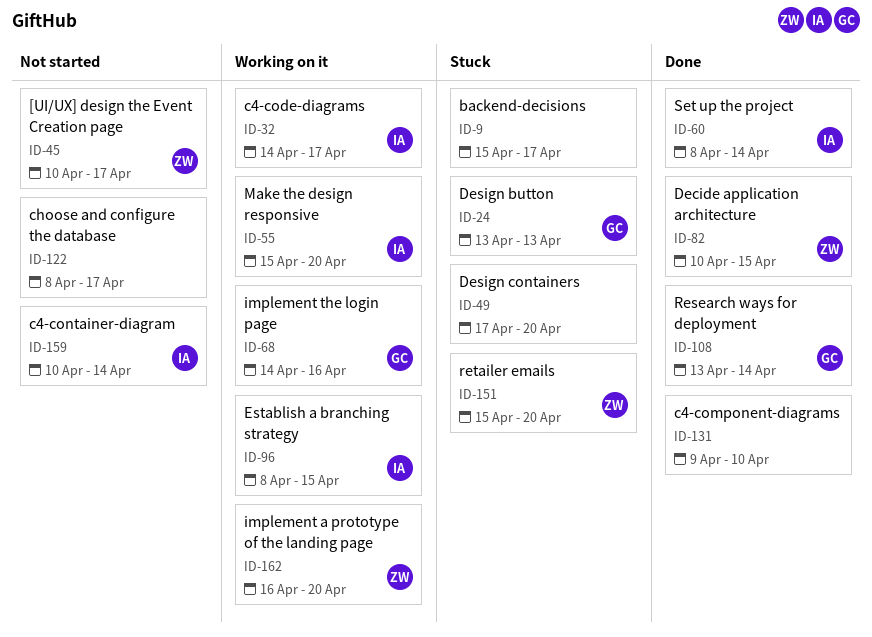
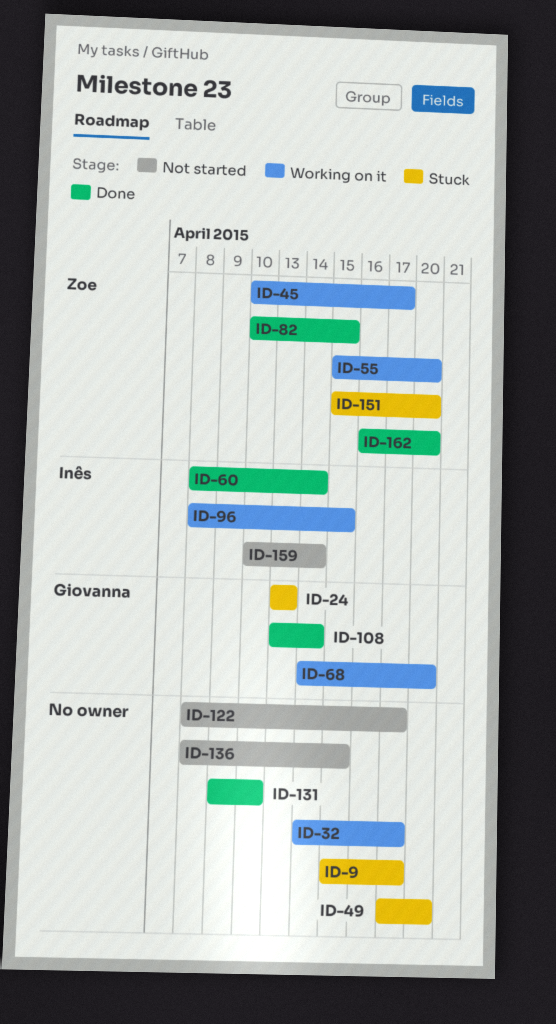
ID-32, owner: Inês -> none
ID-45, status: Not started -> Working on it
ID-55, owner: Inês -> Zoe
ID-68, due: Apr 16 -> Apr 20
ID-136: none -> present
ID-162, status: Working on it -> Done

